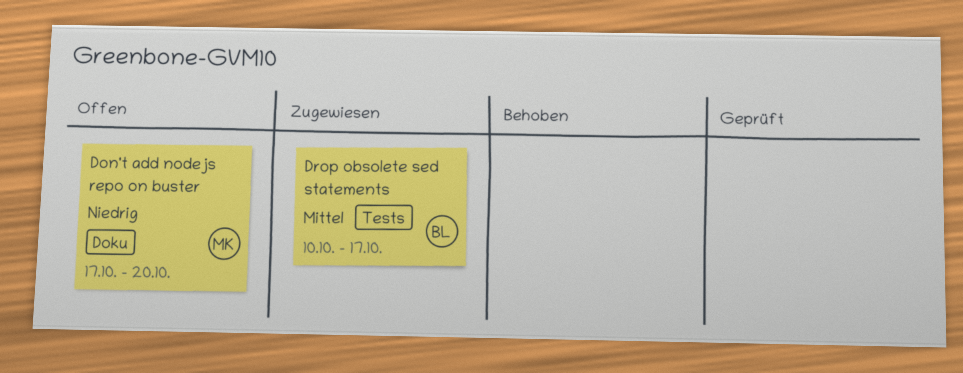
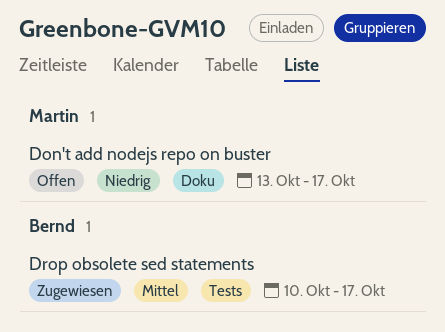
Don't add nodejs repo on buster, start: Oct 17 -> Oct 13
Don't add nodejs repo on buster, due: Oct 20 -> Oct 17

